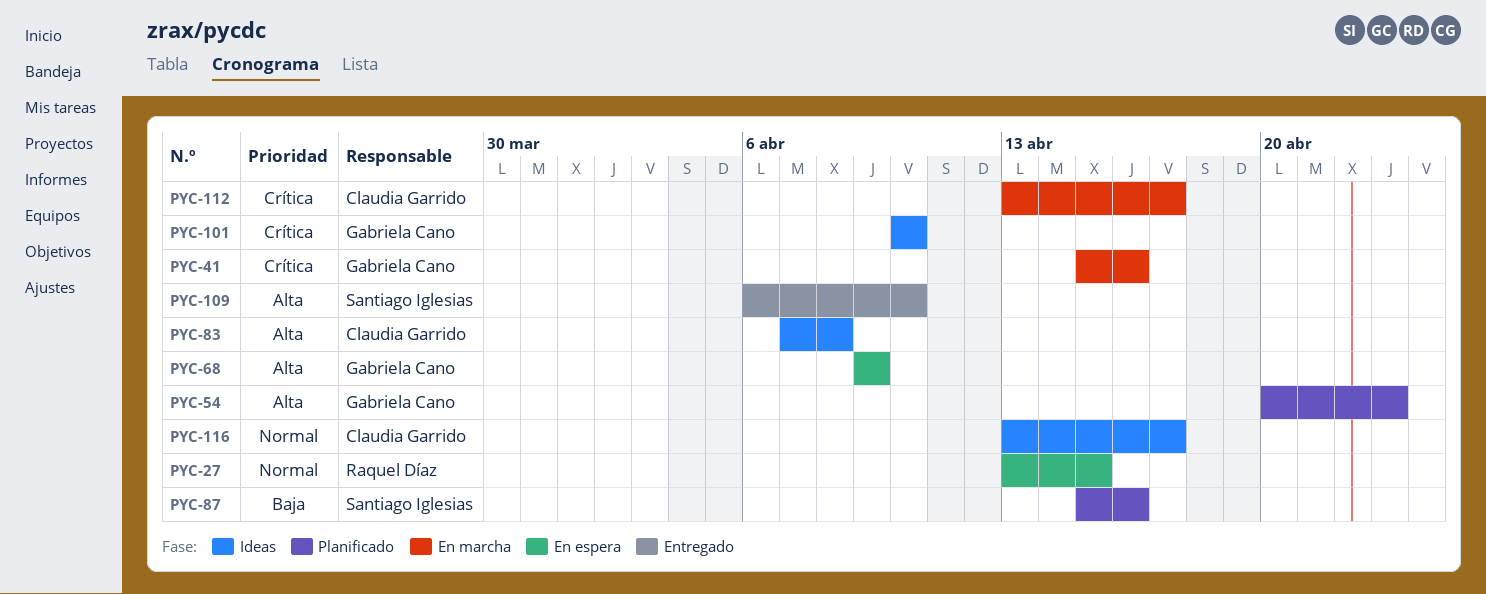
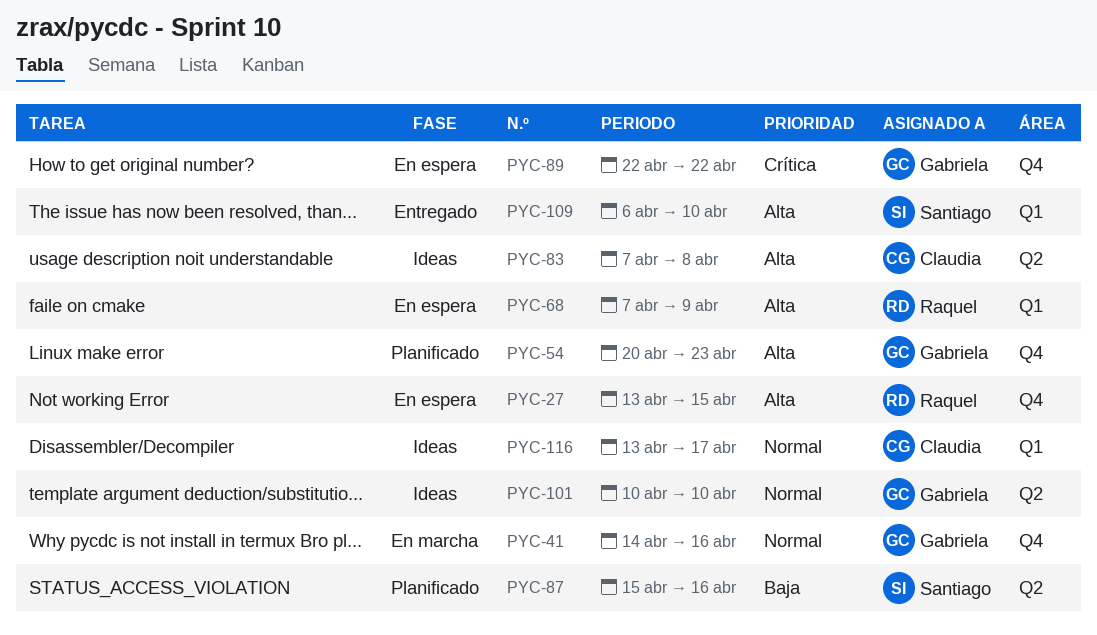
PYC-27, priority: Normal -> Alta
PYC-41, priority: Crítica -> Normal
PYC-41, start: Apr 15 -> Apr 14
PYC-68, owner: Gabriela Cano -> Raquel Díaz
PYC-68, start: Apr 9 -> Apr 7
PYC-89: none -> present
PYC-101, priority: Crítica -> Normal
PYC-112: present -> none

